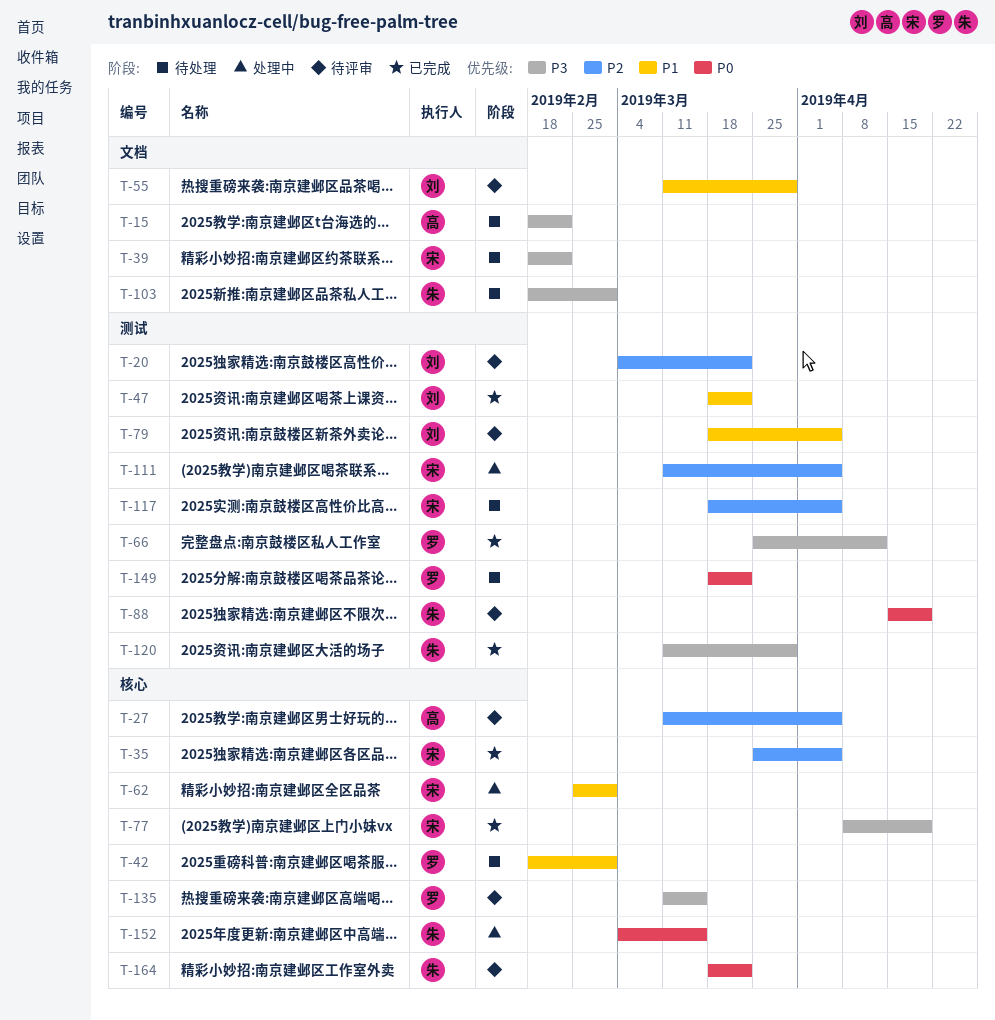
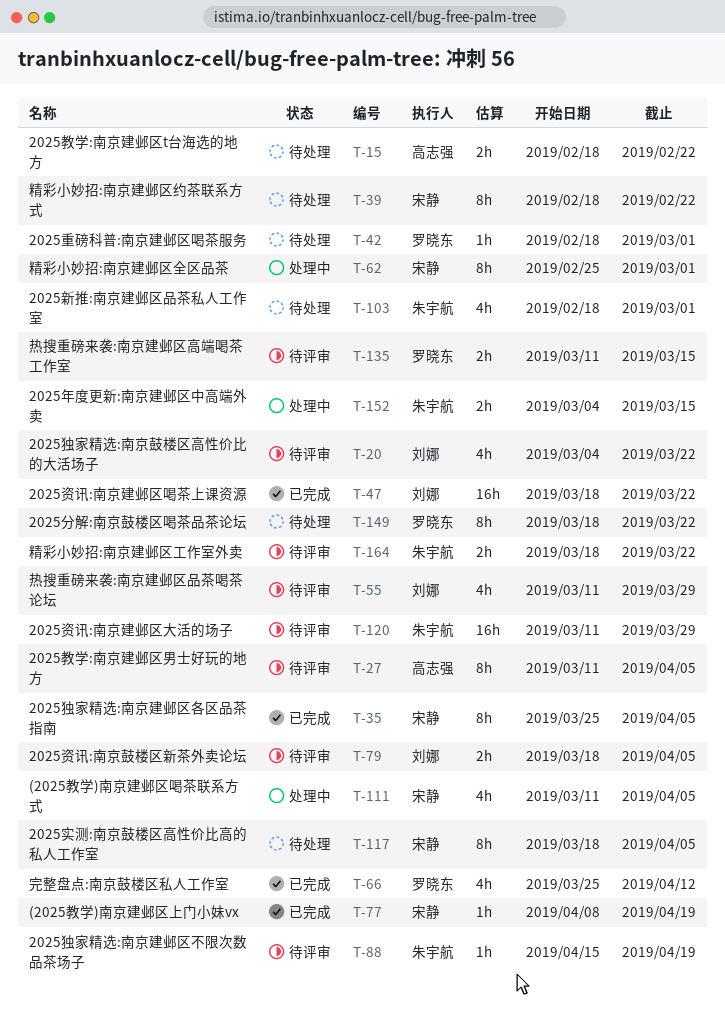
T-120, status: 已完成 -> 待评审

